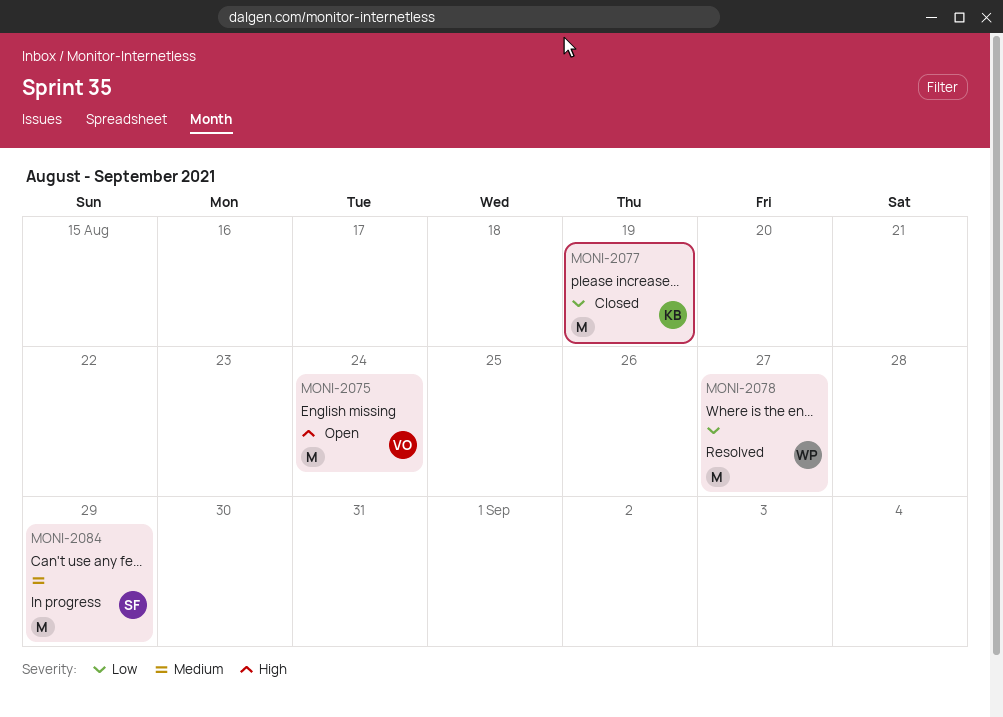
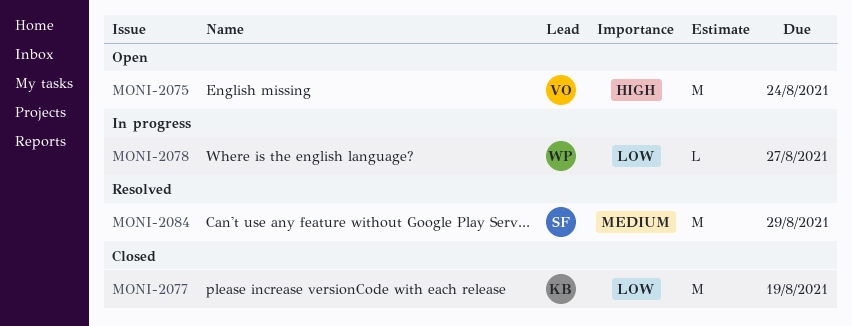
MONI-2078, status: Resolved -> In progress
MONI-2078, estimate: M -> L
MONI-2084, status: In progress -> Resolved

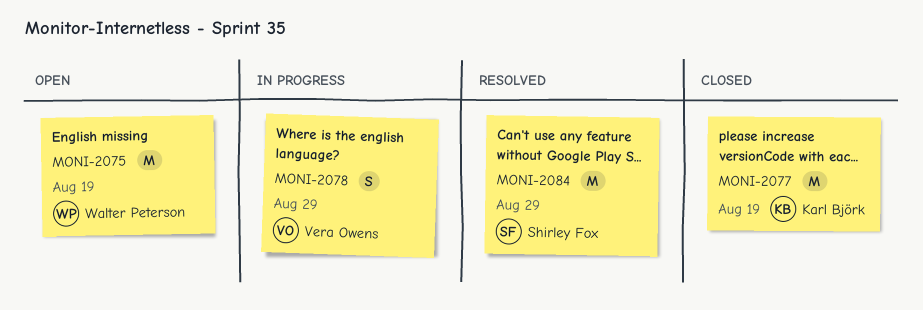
MONI-2075, owner: Vera Owens -> Walter Peterson
MONI-2075, due: Aug 24 -> Aug 19
MONI-2078, owner: Walter Peterson -> Vera Owens
MONI-2078, estimate: L -> S
MONI-2078, due: Aug 27 -> Aug 29

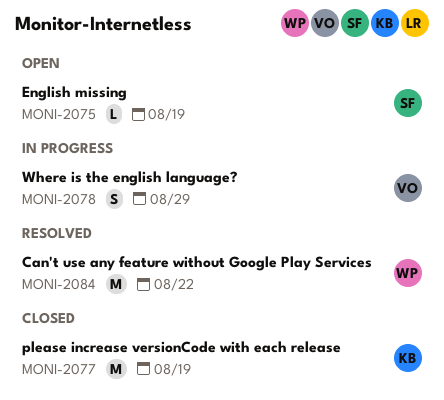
MONI-2075, owner: Walter Peterson -> Shirley Fox
MONI-2075, estimate: M -> L
MONI-2084, owner: Shirley Fox -> Walter Peterson
MONI-2084, due: Aug 29 -> Aug 22

